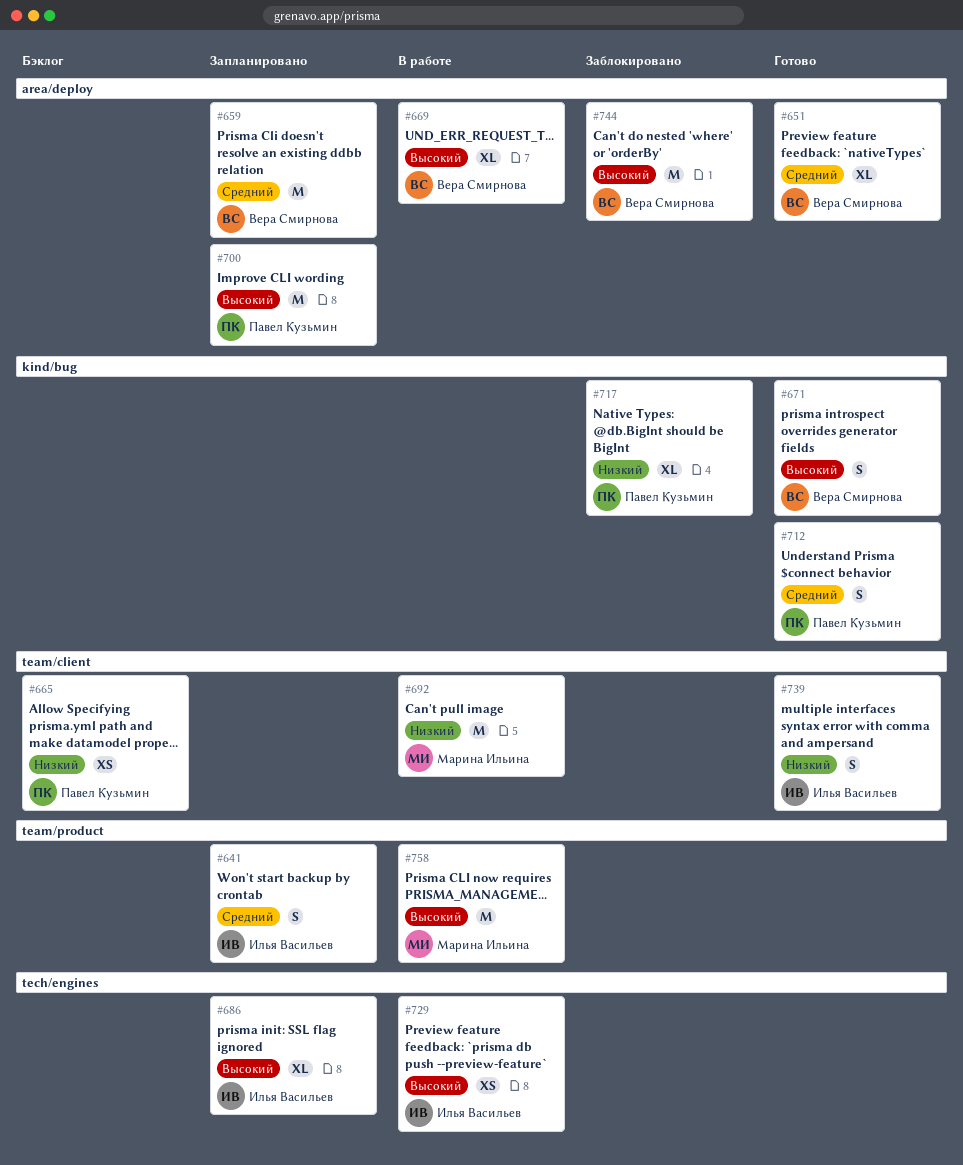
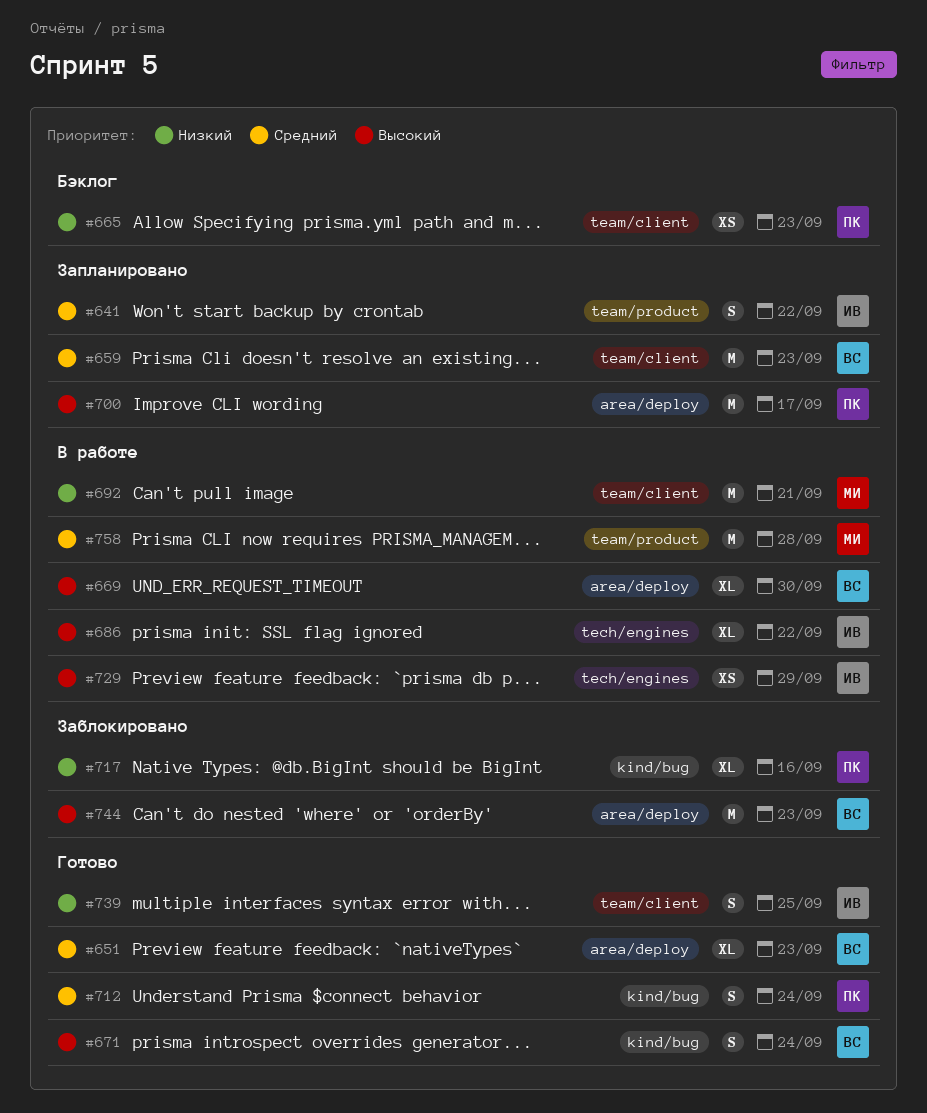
#659, label: area/deploy -> team/client
#686, status: Запланировано -> В работе
#758, priority: Высокий -> Средний

